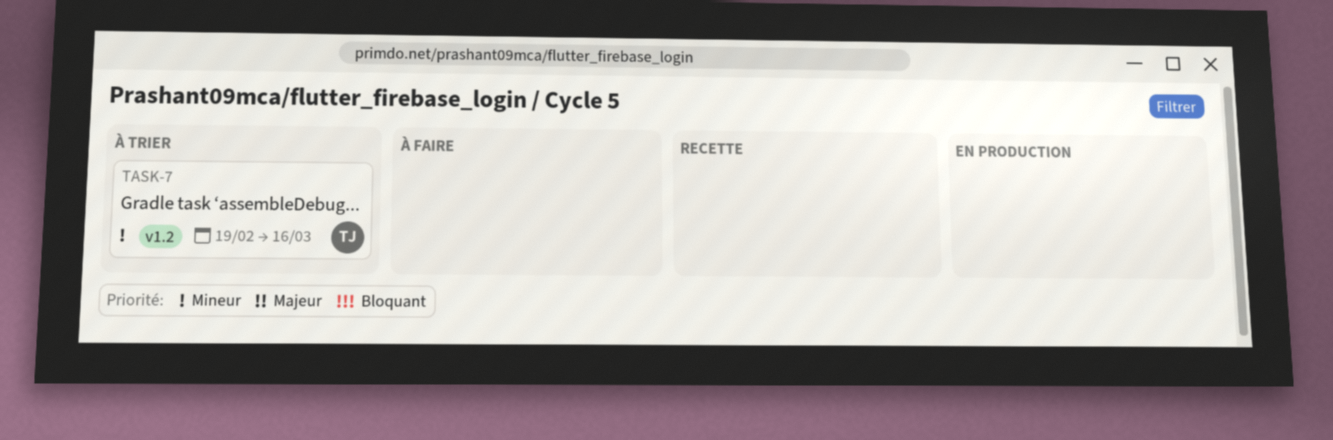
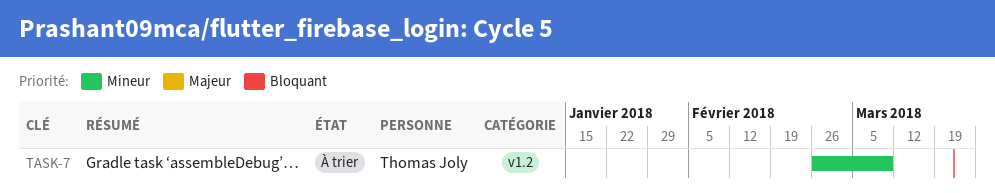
TASK-7, start: Feb 19 -> Feb 26
TASK-7, due: Mar 16 -> Mar 9

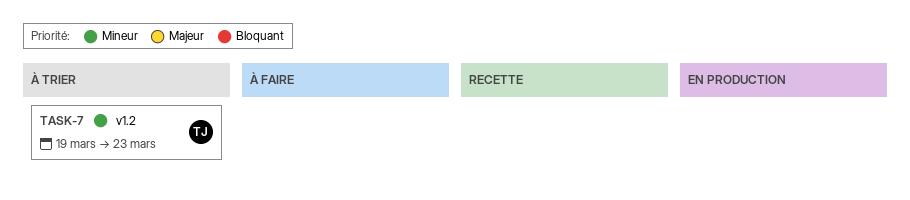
TASK-7, start: Feb 26 -> Mar 19
TASK-7, due: Mar 9 -> Mar 23

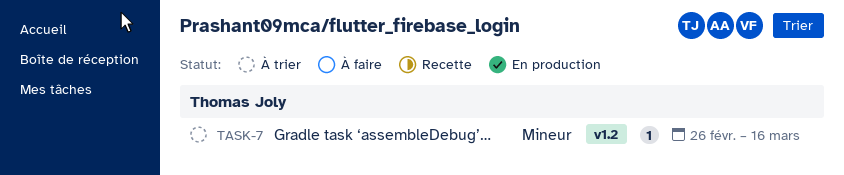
TASK-7, start: Mar 19 -> Feb 26
TASK-7, due: Mar 23 -> Mar 16

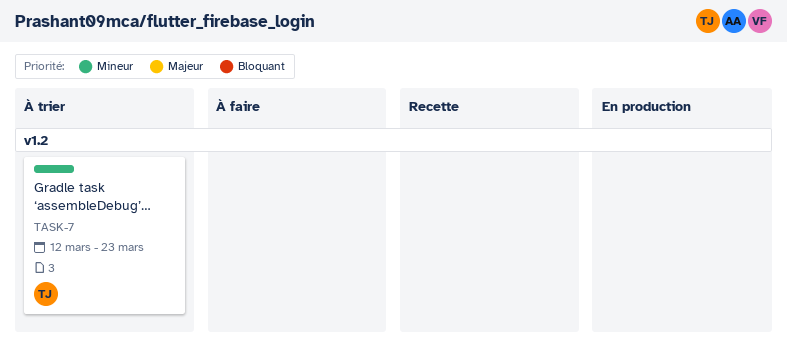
TASK-7, start: Feb 26 -> Mar 12
TASK-7, due: Mar 16 -> Mar 23

